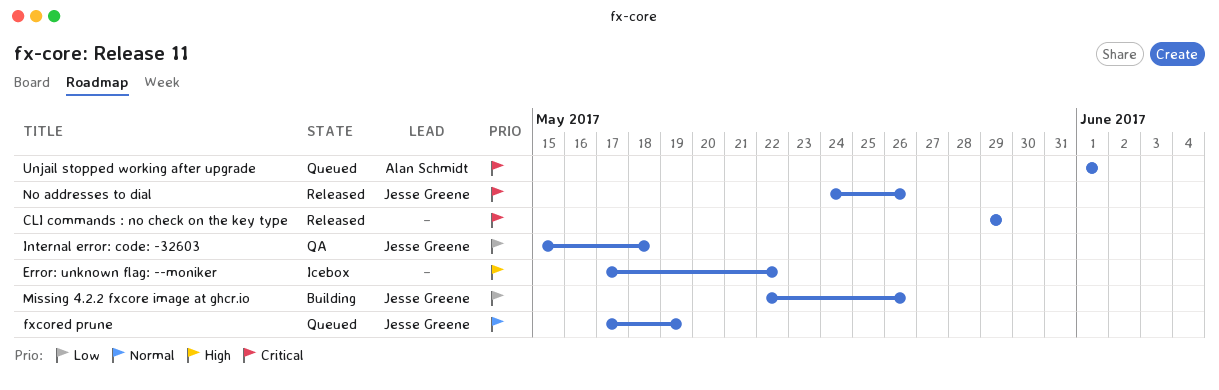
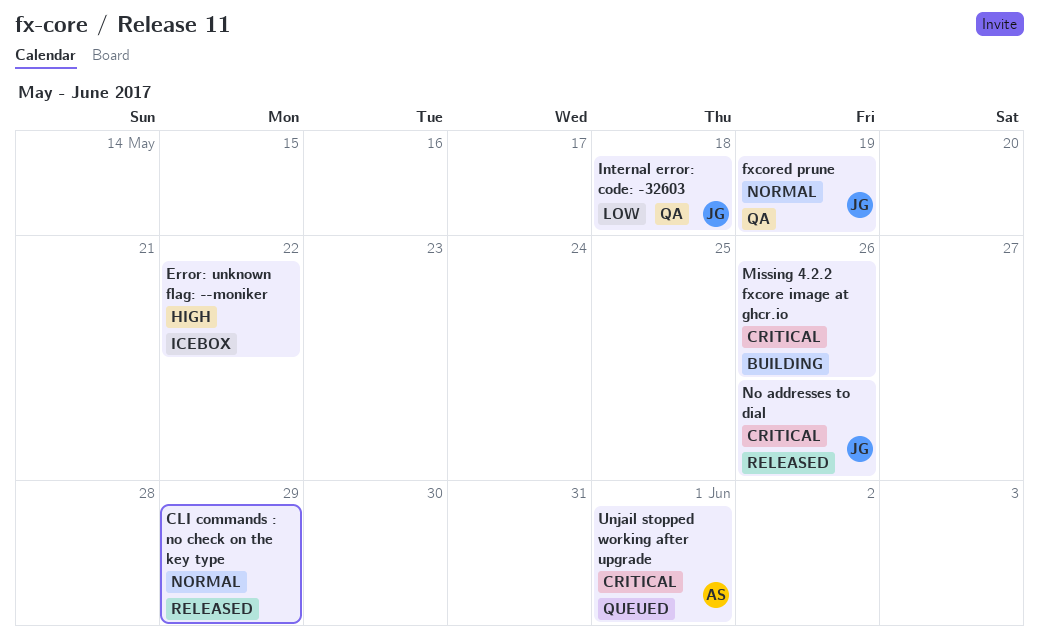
CLI commands : no check on the key type, priority: Critical -> Normal
fxcored prune, status: Queued -> QA
Missing 4.2.2 fxcore image at ghcr.io, owner: Jesse Greene -> none
Missing 4.2.2 fxcore image at ghcr.io, priority: Low -> Critical

